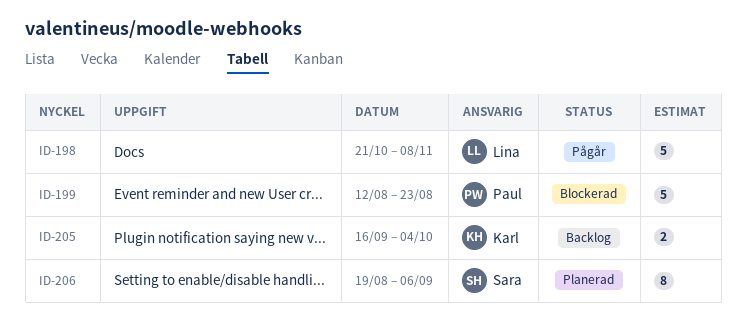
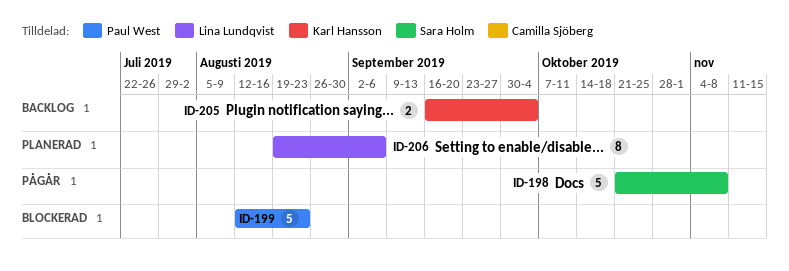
ID-198, owner: Lina Lundqvist -> Sara Holm
ID-206, owner: Sara Holm -> Lina Lundqvist

